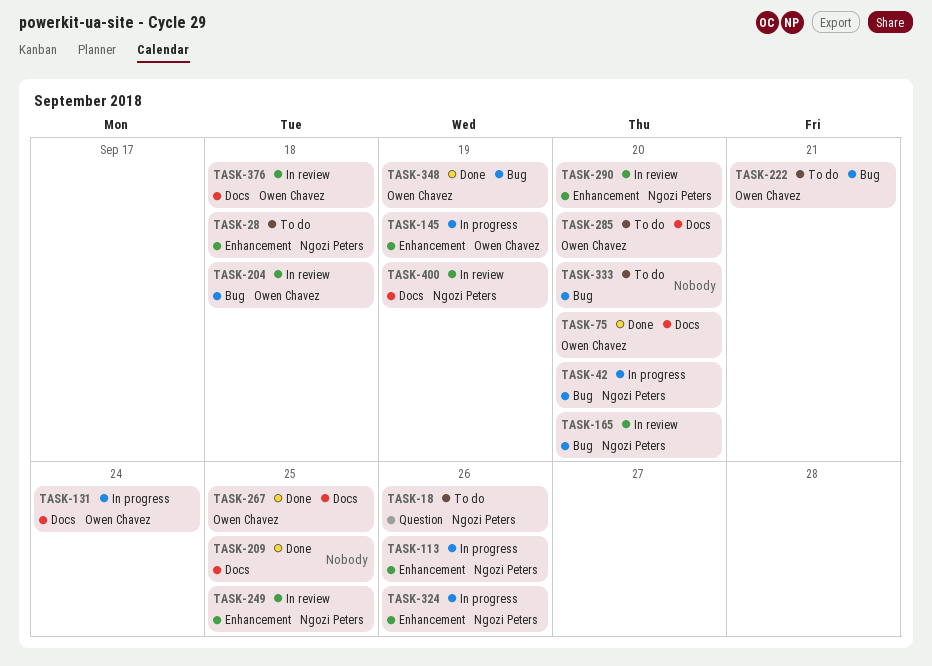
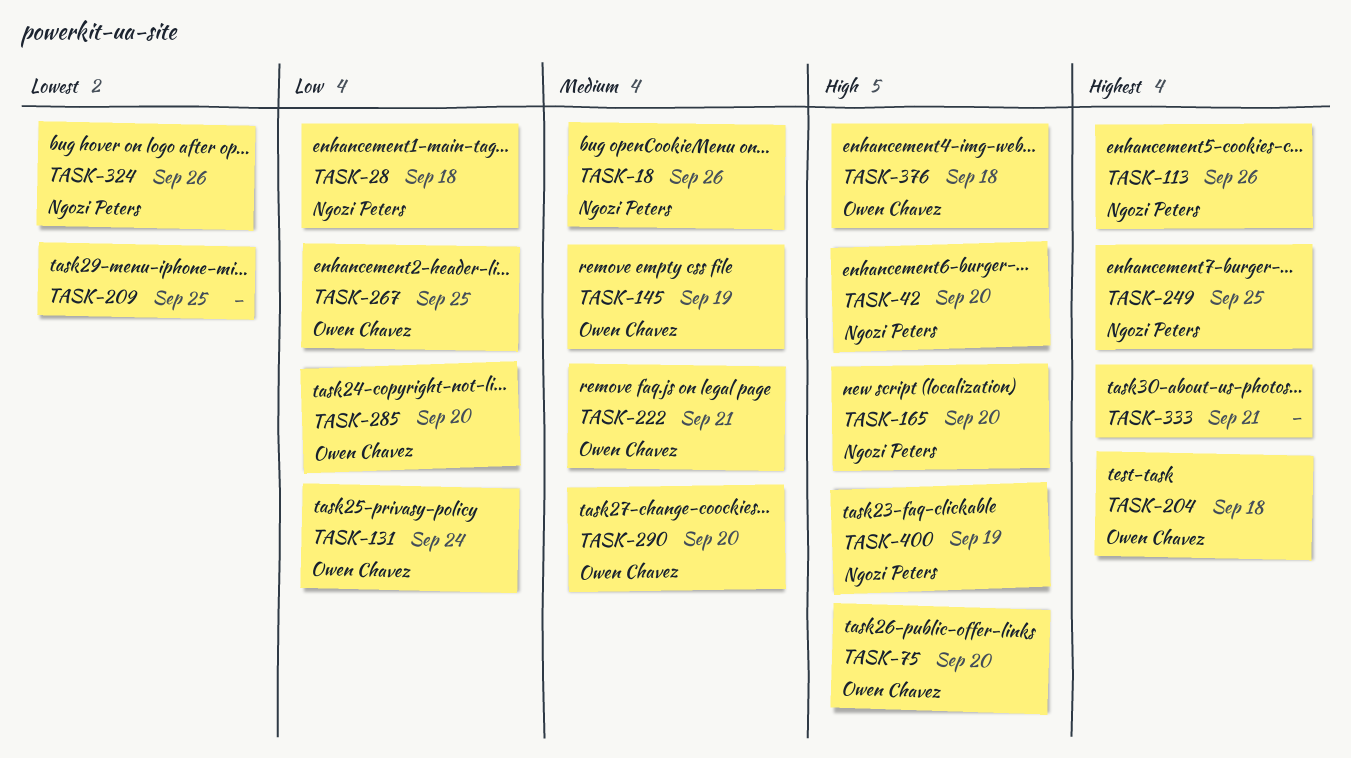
TASK-290, owner: Ngozi Peters -> Owen Chavez
TASK-333, due: Sep 20 -> Sep 21
TASK-348: present -> none

